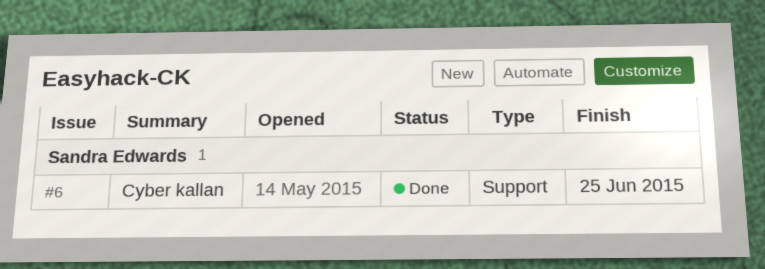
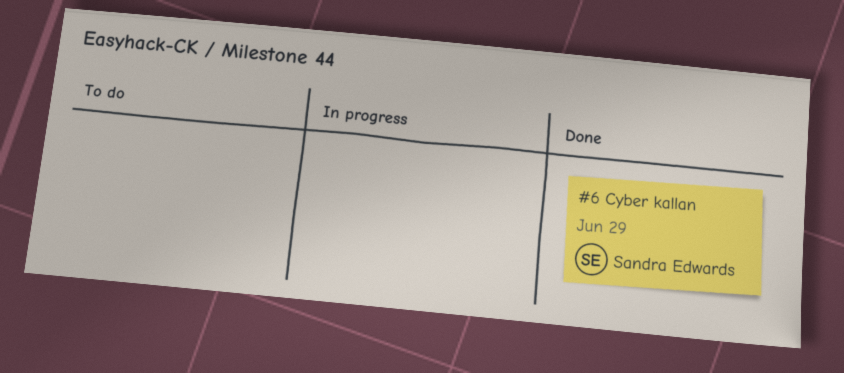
#6, due: Jun 25 -> Jun 29

